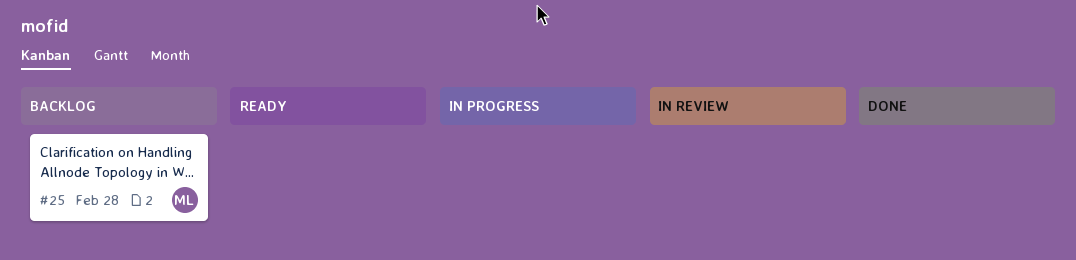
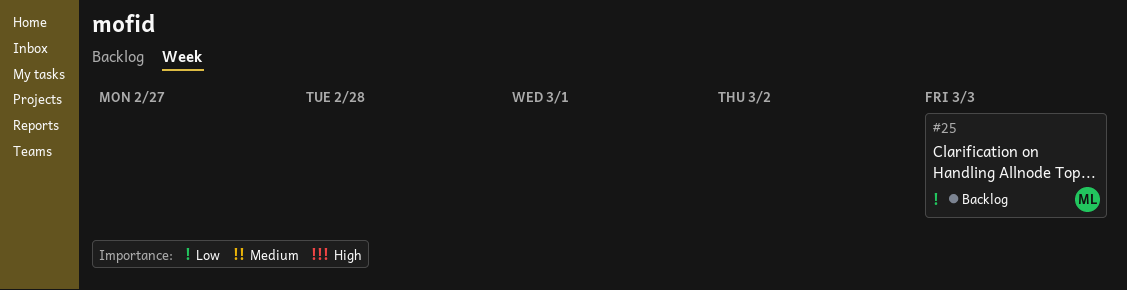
#25, due: Feb 28 -> Mar 3

